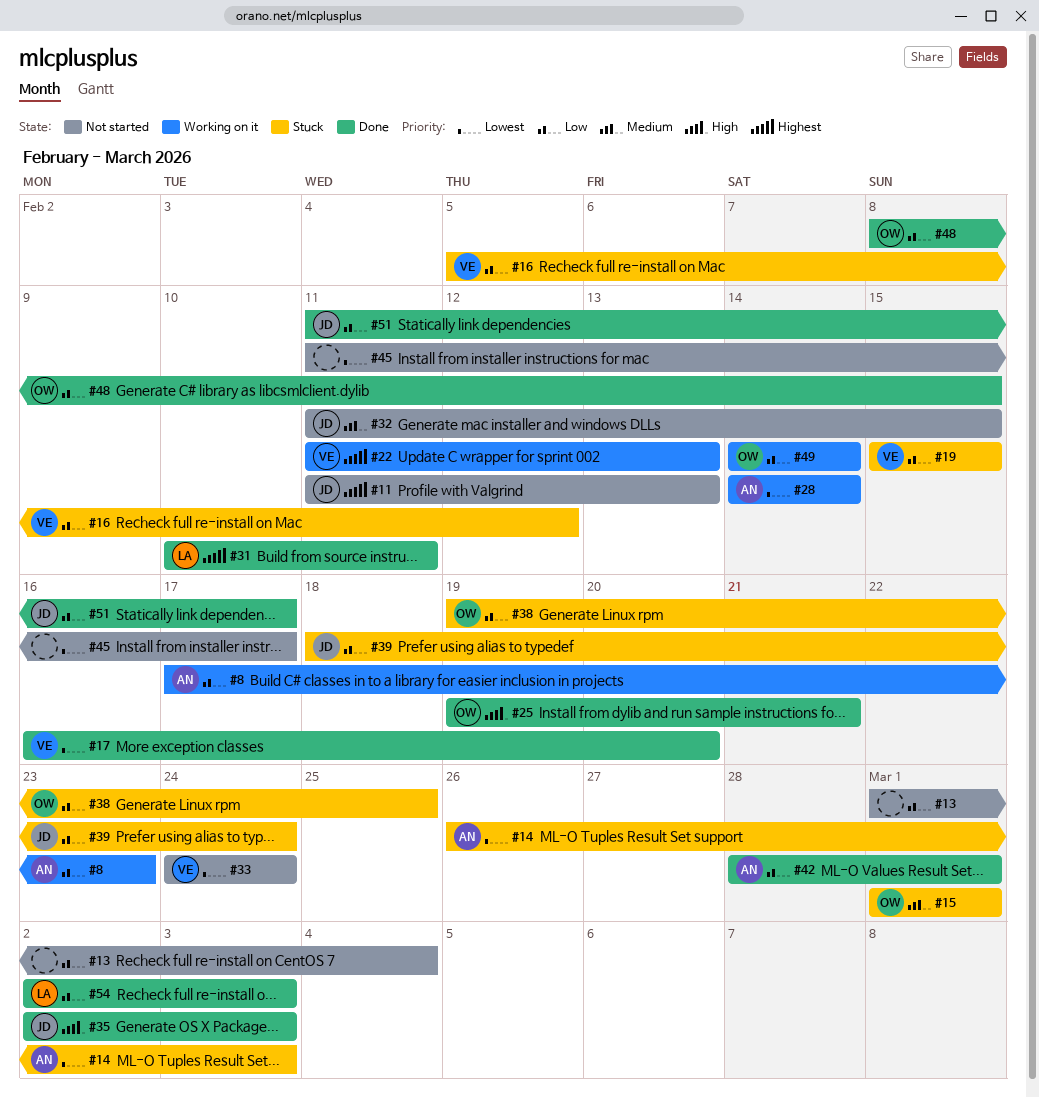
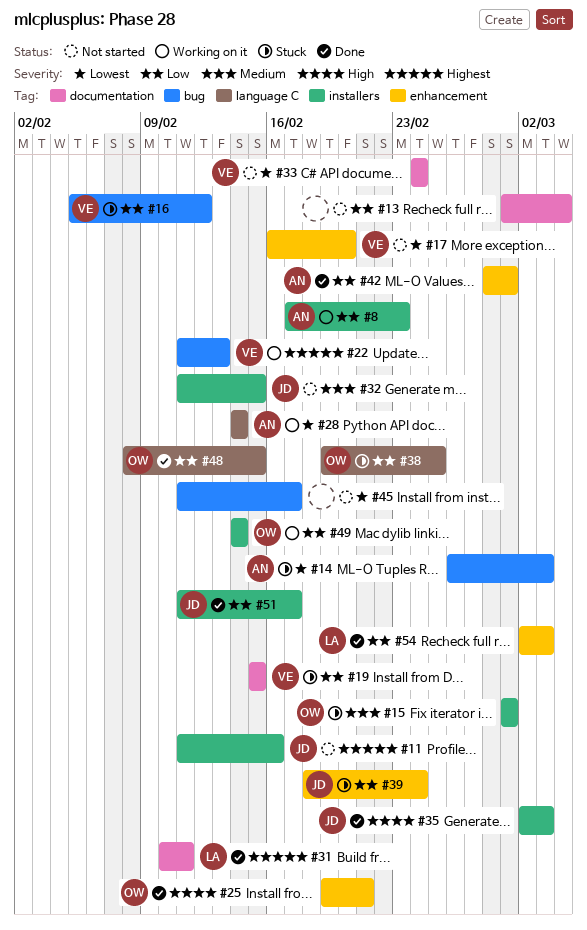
#11, due: Feb 13 -> Feb 16
#17, status: Done -> Not started

